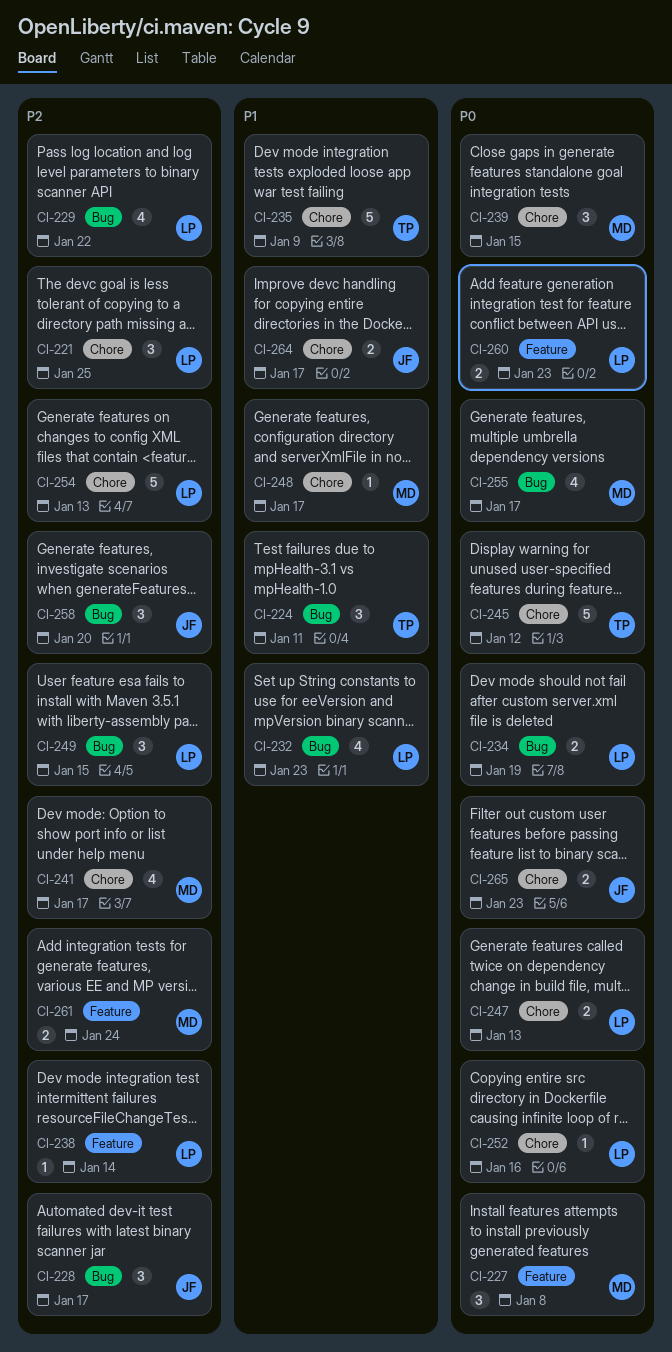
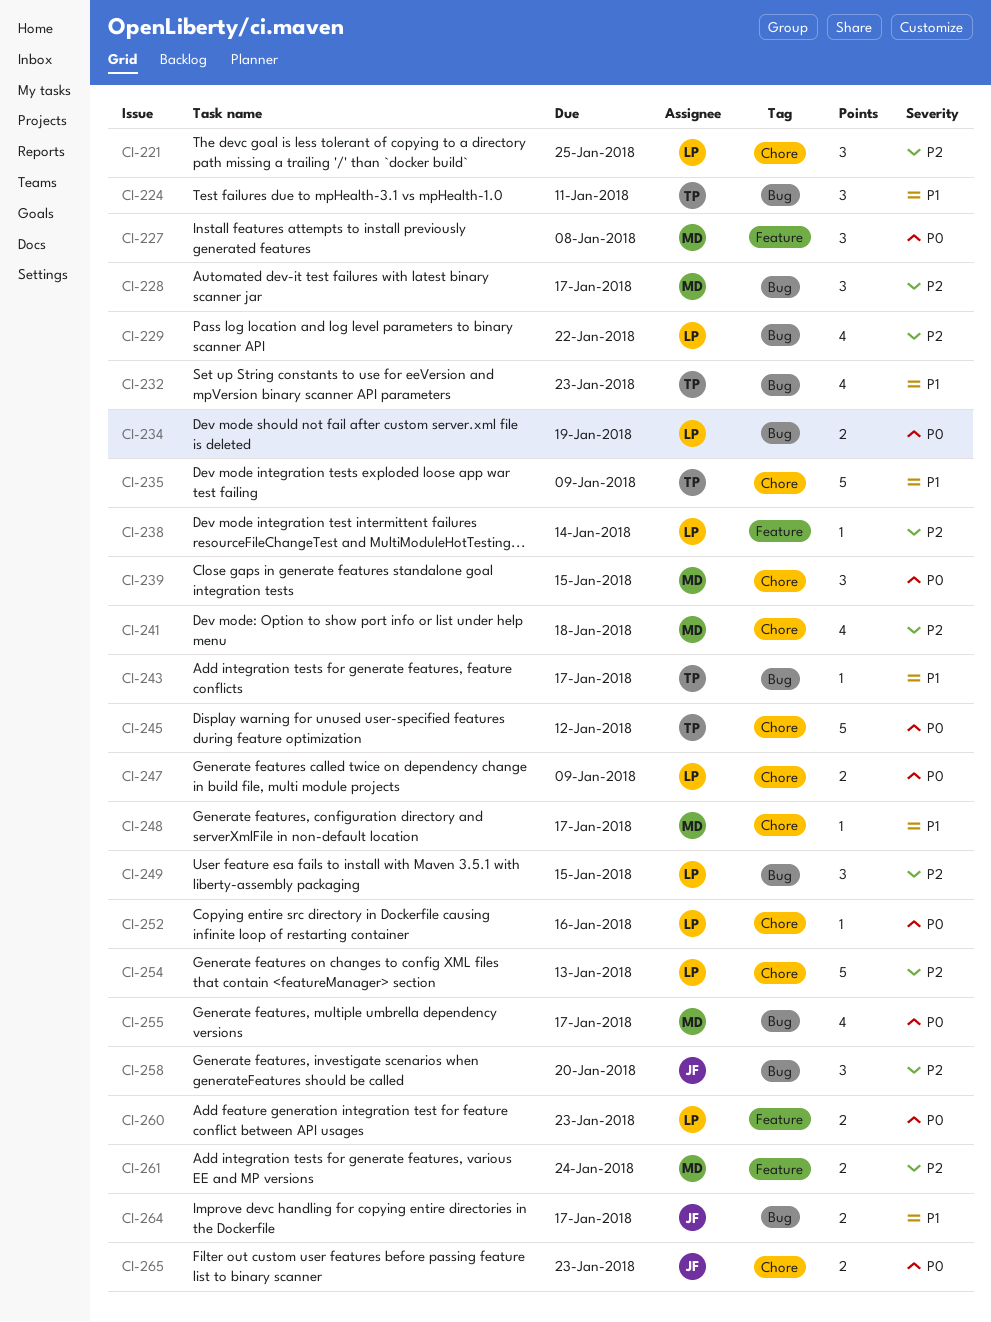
CI-228, owner: JF -> MD
CI-232, owner: LP -> TP
CI-241, due: Jan 17 -> Jan 18
CI-243: none -> present
CI-247, due: Jan 13 -> Jan 9
CI-264, label: Chore -> Bug

